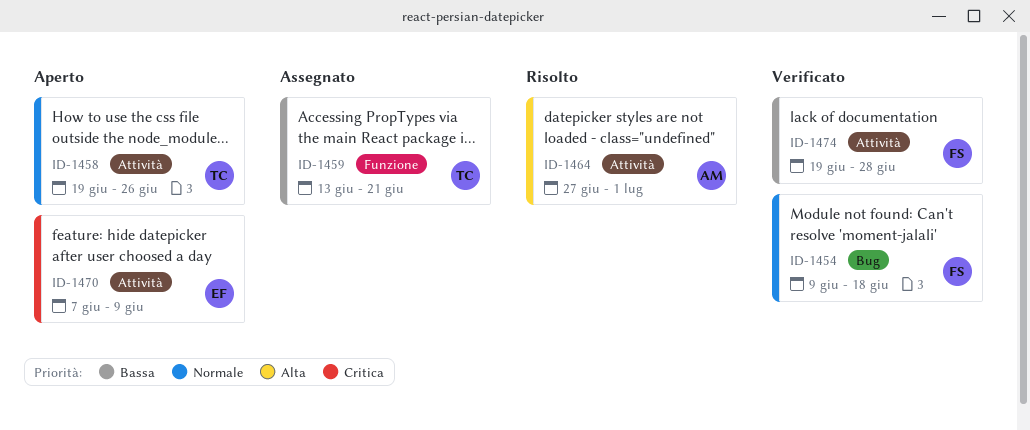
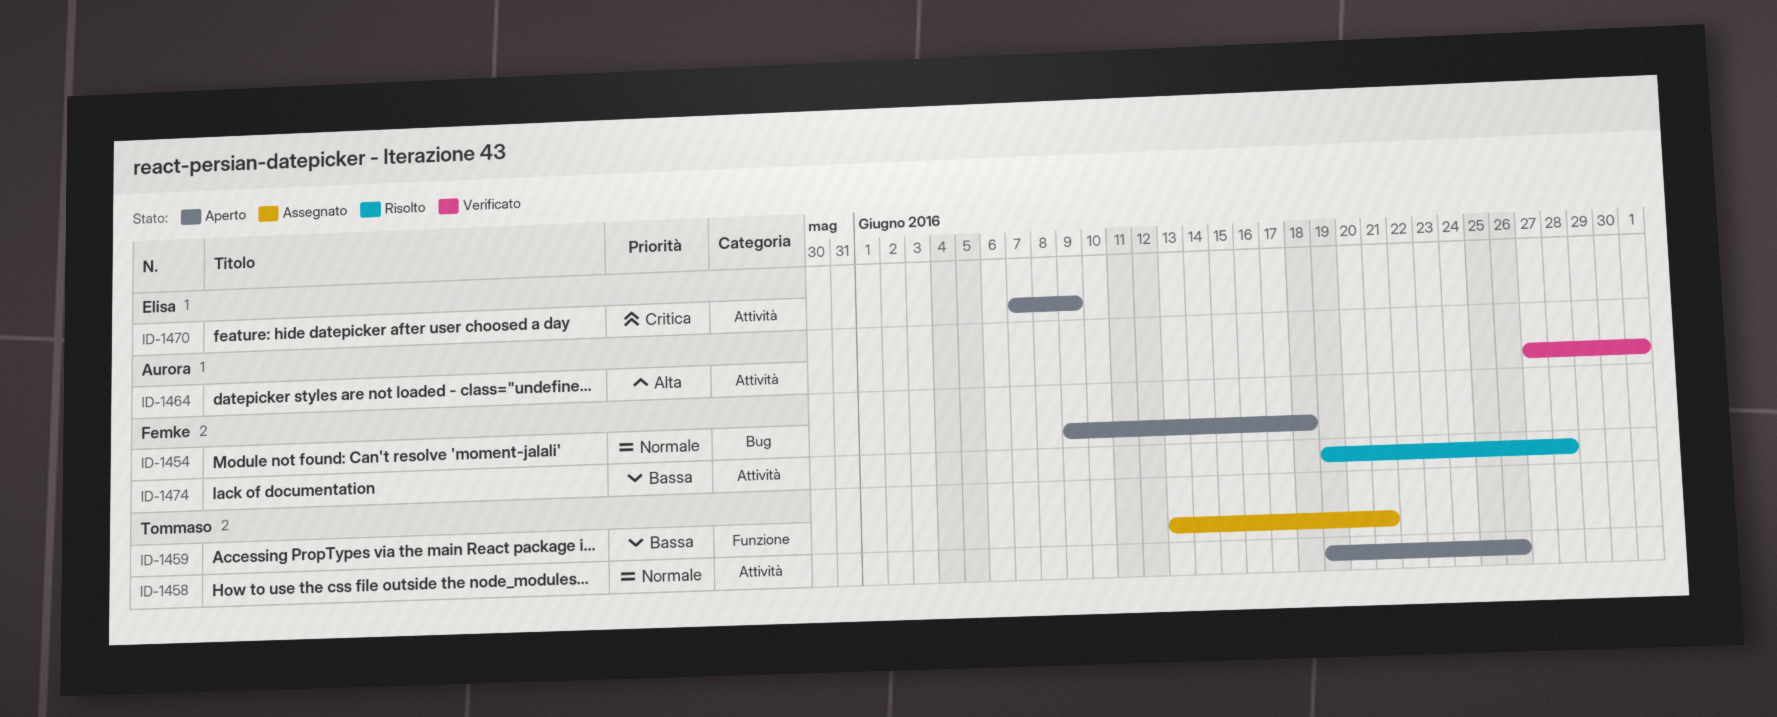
ID-1454, status: Verificato -> Aperto
ID-1464, status: Risolto -> Verificato
ID-1474, status: Verificato -> Risolto

